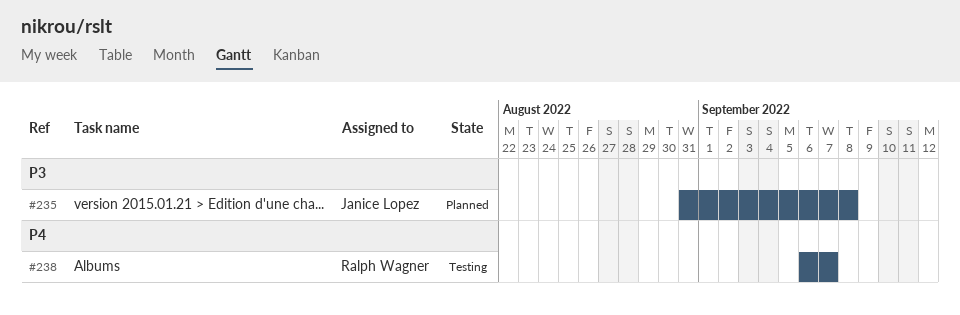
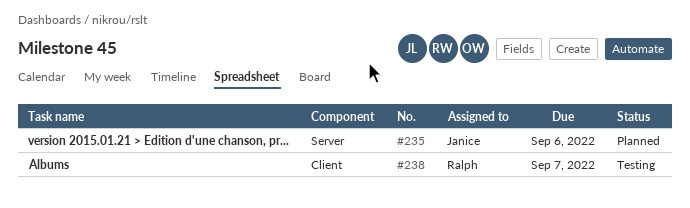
#235, due: Sep 8 -> Sep 6

